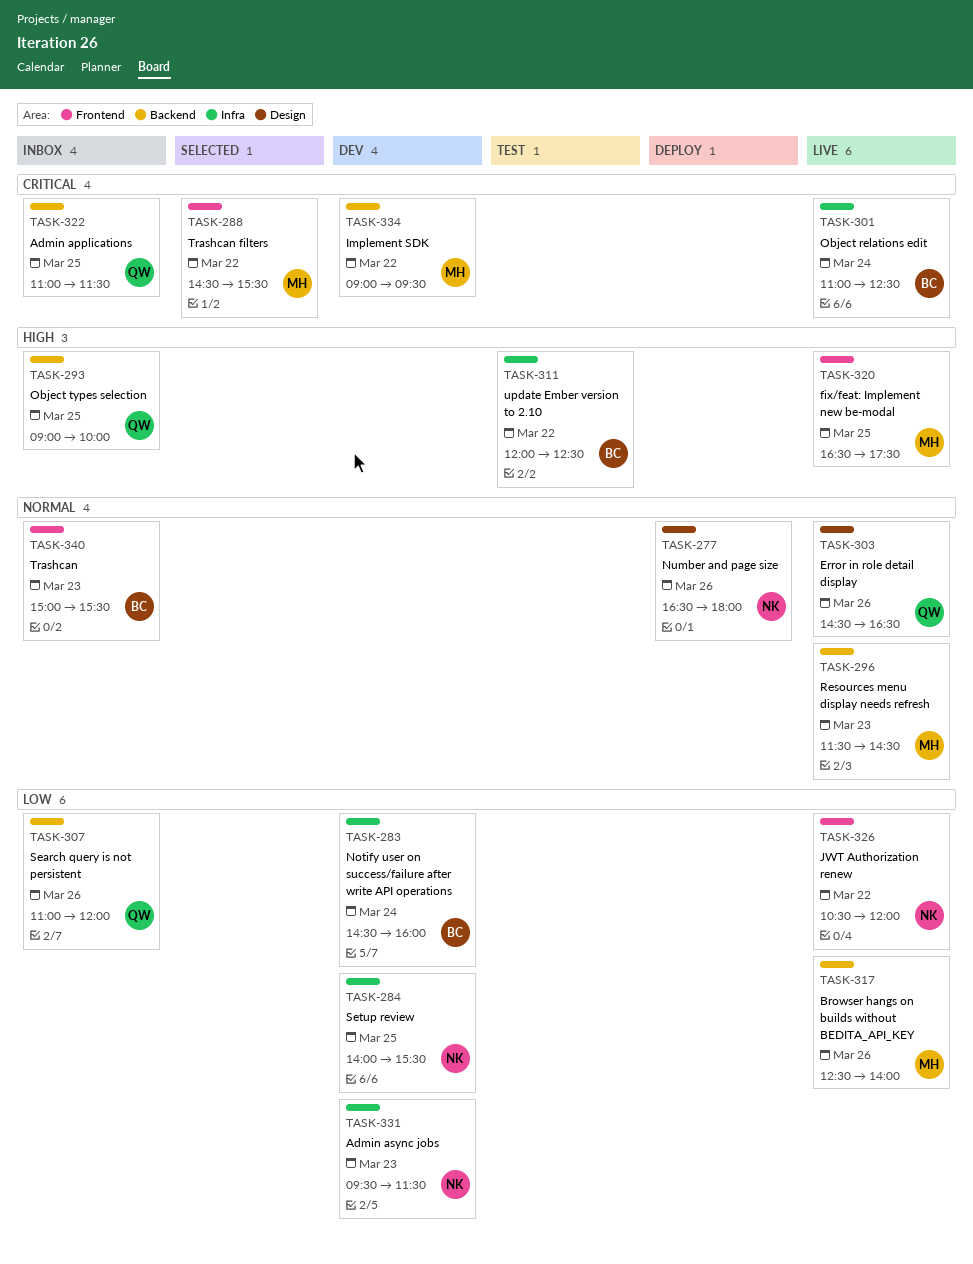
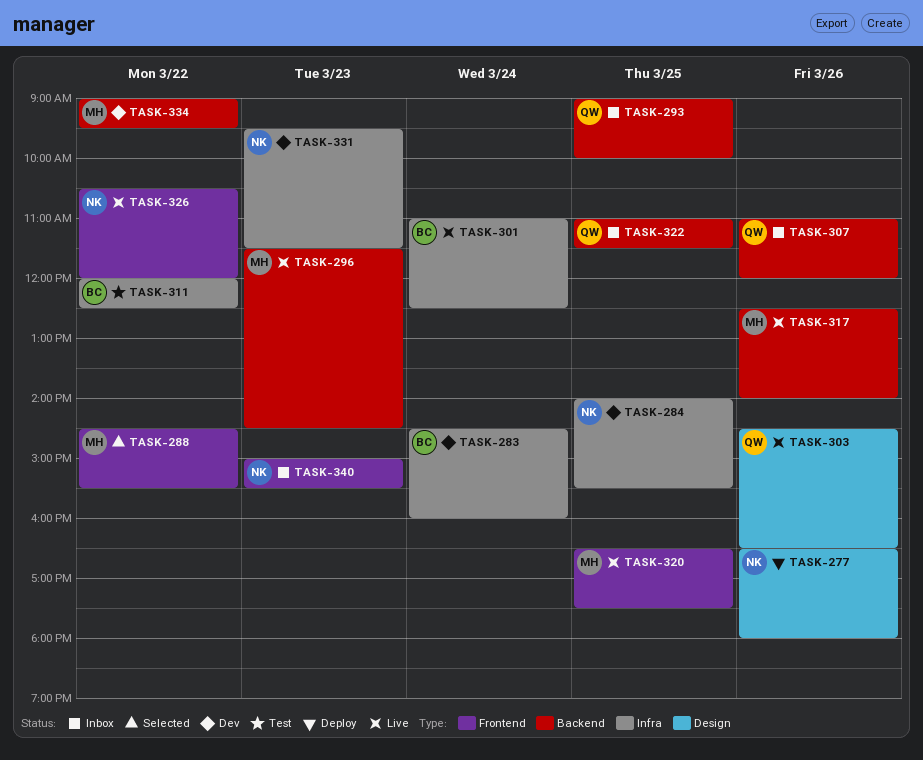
TASK-340, owner: BC -> NK

